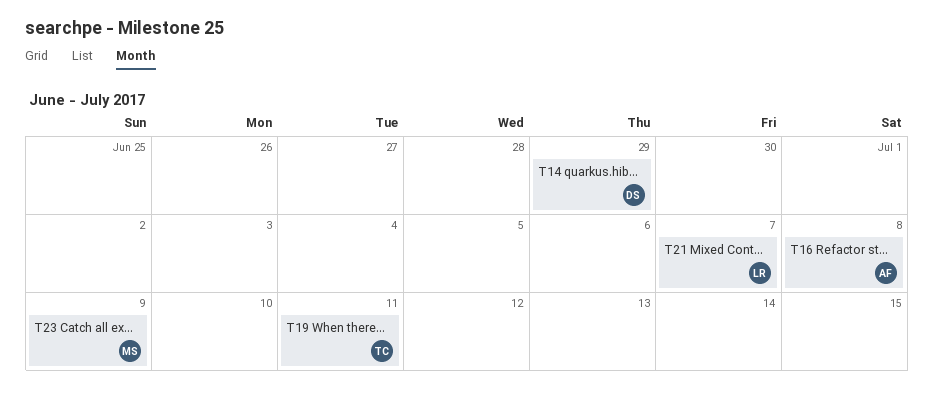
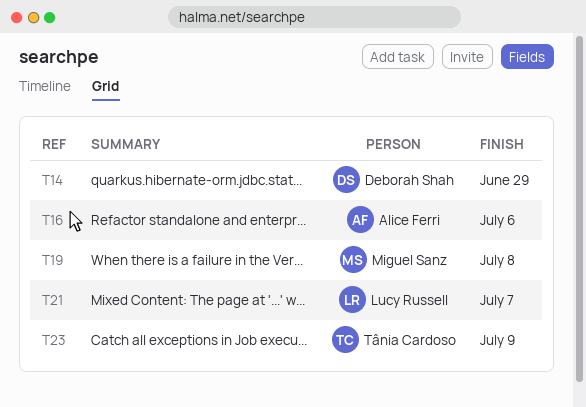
T16, due: Jul 8 -> Jul 6
T19, owner: Tânia Cardoso -> Miguel Sanz
T19, due: Jul 11 -> Jul 8
T23, owner: Miguel Sanz -> Tânia Cardoso

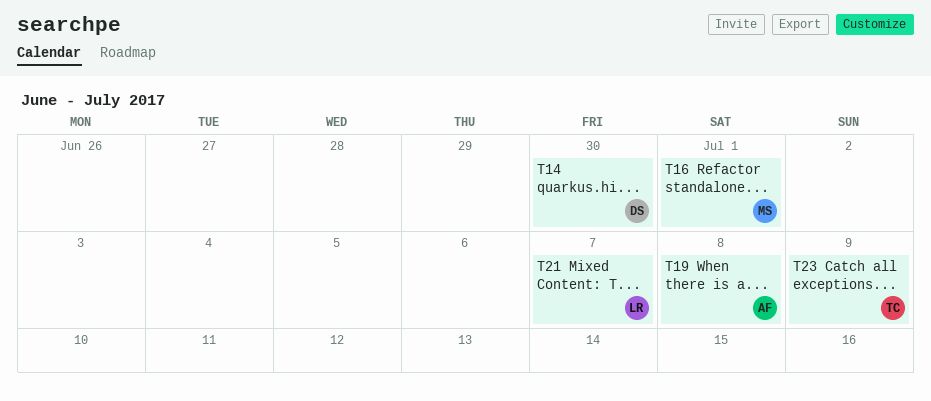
T14, due: Jun 29 -> Jun 30
T16, owner: Alice Ferri -> Miguel Sanz
T16, due: Jul 6 -> Jul 1
T19, owner: Miguel Sanz -> Alice Ferri

